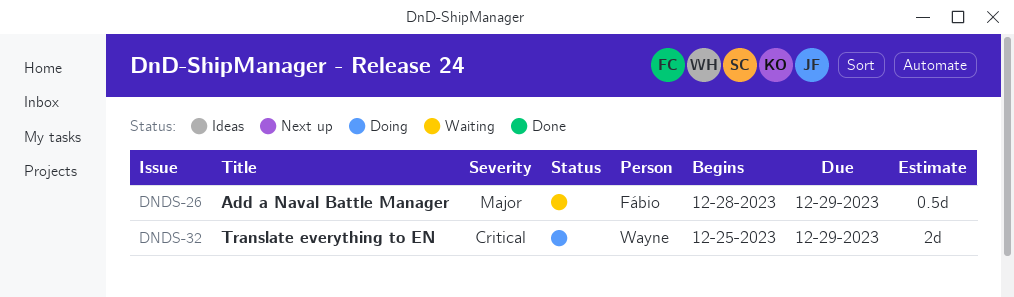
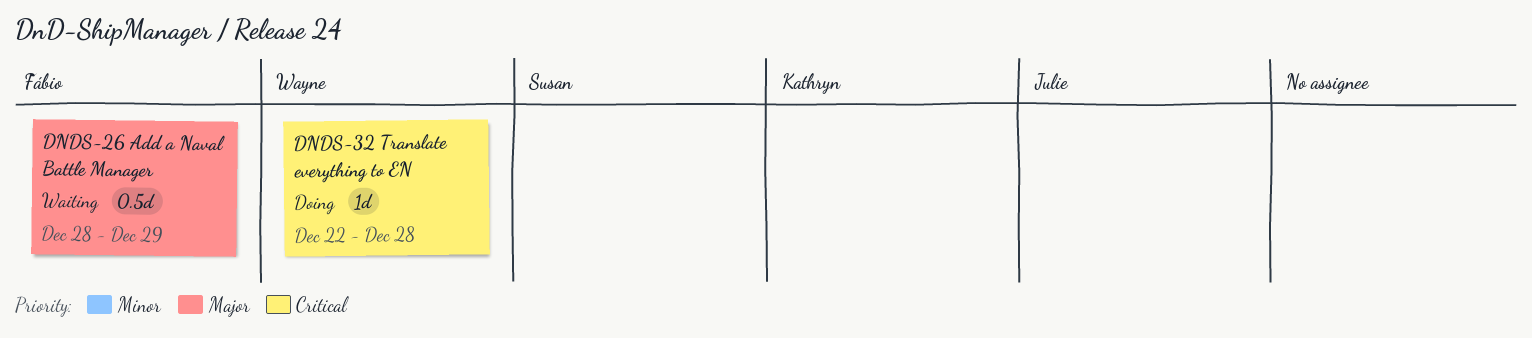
DNDS-32, estimate: 2d -> 1d
DNDS-32, start: Dec 25 -> Dec 22
DNDS-32, due: Dec 29 -> Dec 28

